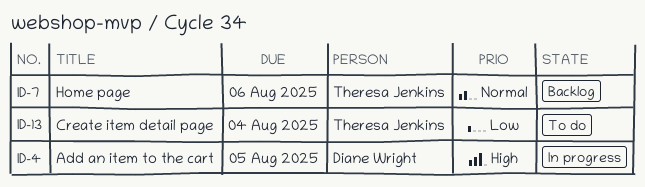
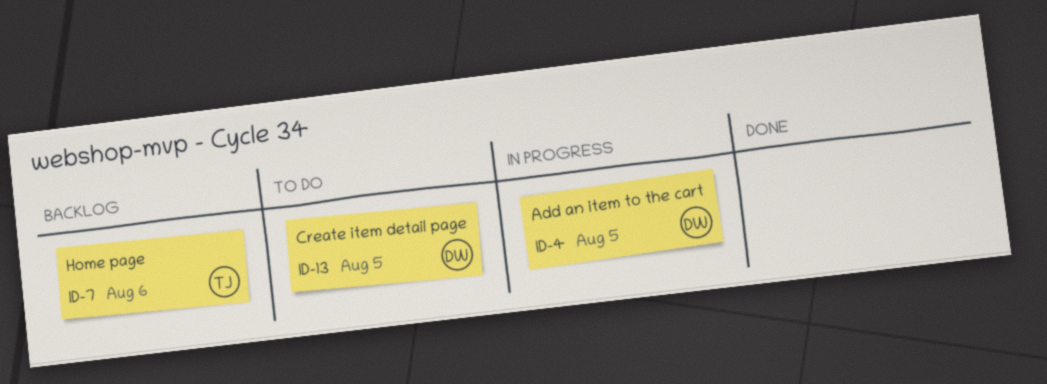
ID-13, owner: Theresa Jenkins -> Diane Wright
ID-13, due: Aug 4 -> Aug 5

